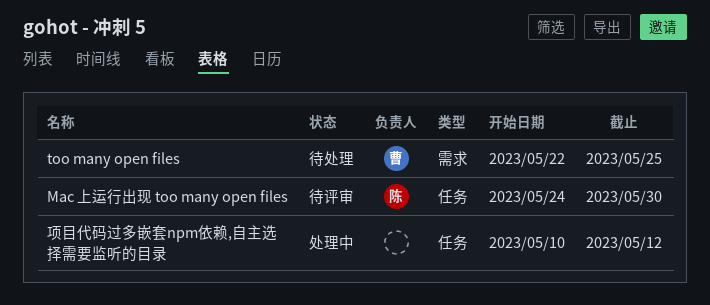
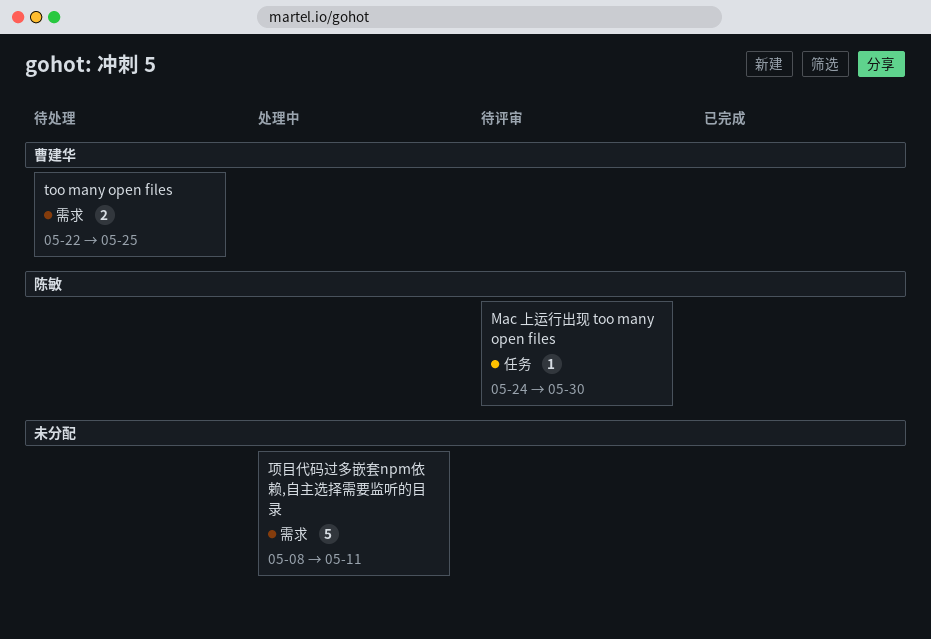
项目代码过多嵌套npm依赖,自主选择需要监听的目录, label: 任务 -> 需求
项目代码过多嵌套npm依赖,自主选择需要监听的目录, start: May 10 -> May 8
项目代码过多嵌套npm依赖,自主选择需要监听的目录, due: May 12 -> May 11

